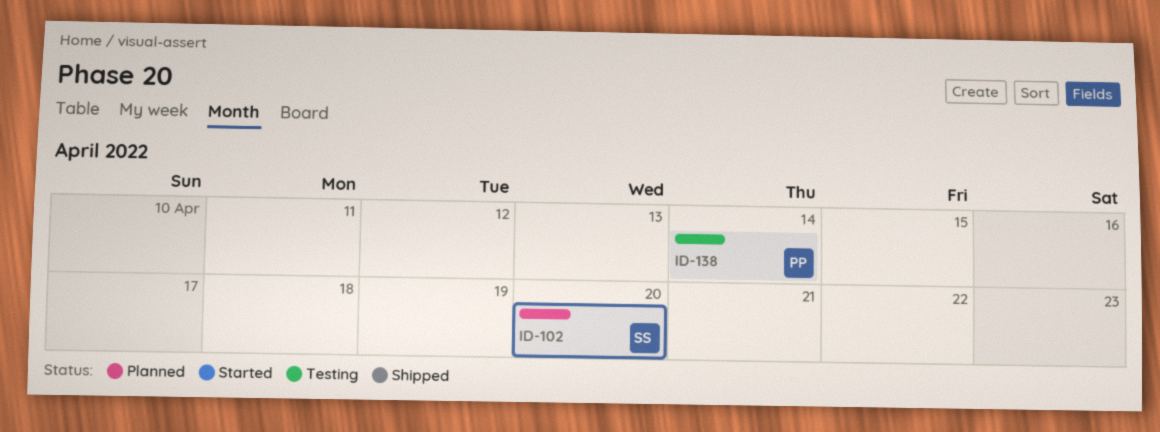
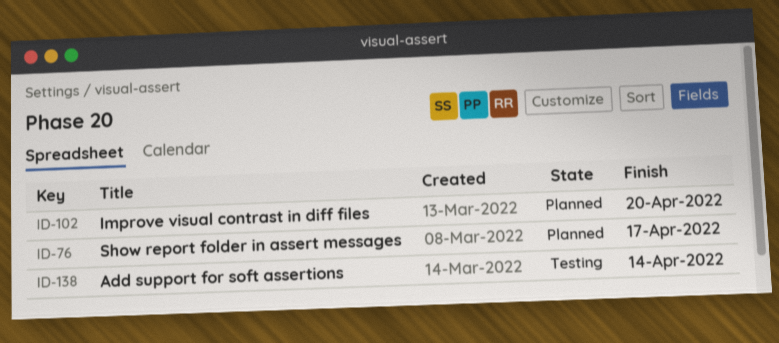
ID-76: none -> present

